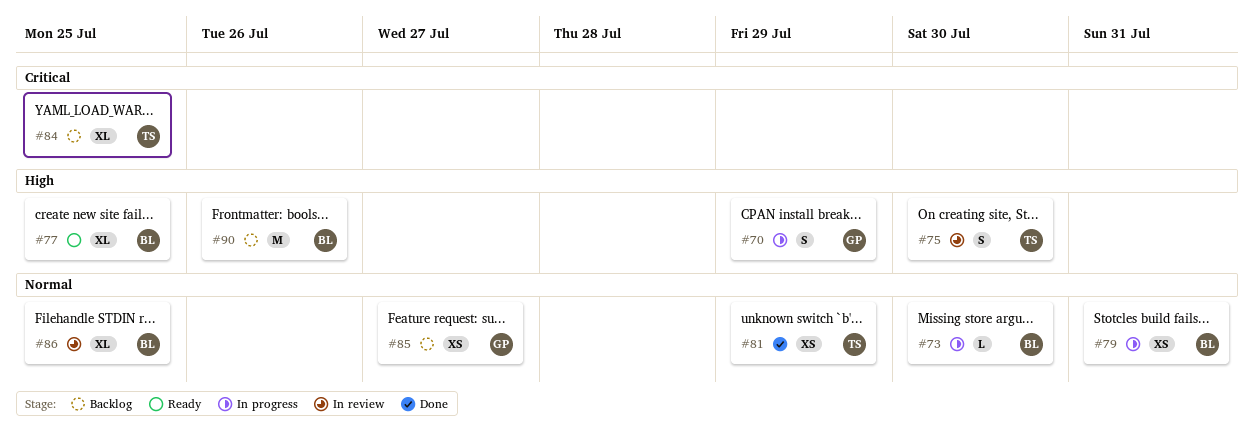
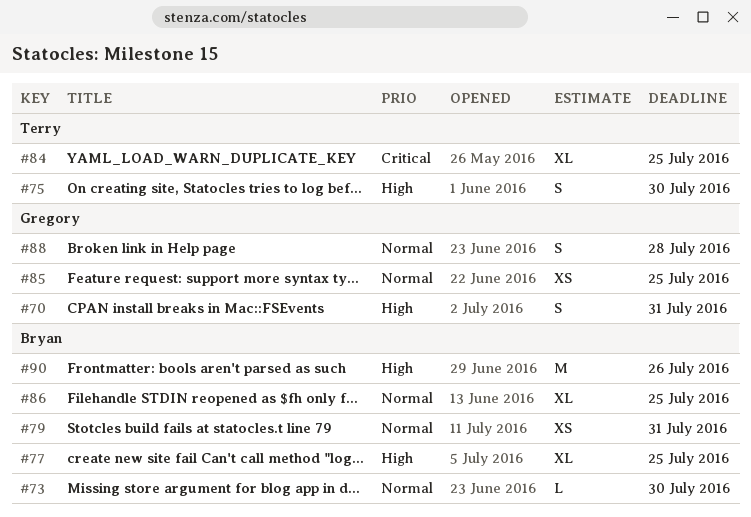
#70, due: Jul 29 -> Jul 31
#81: present -> none
#85, due: Jul 27 -> Jul 25
#88: none -> present

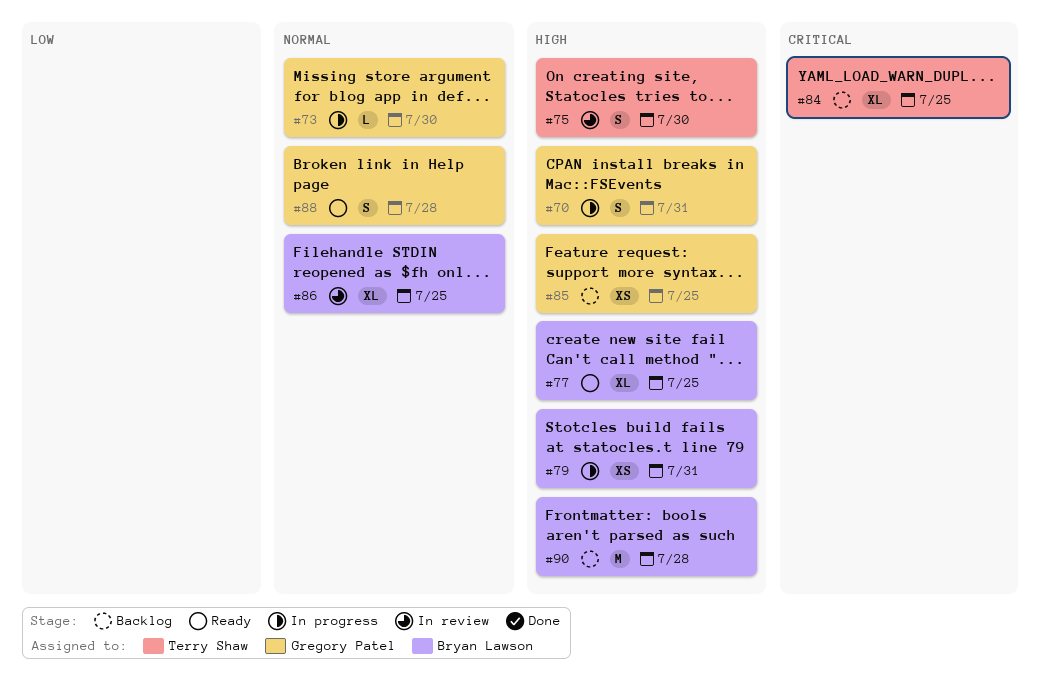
#73, owner: Bryan Lawson -> Gregory Patel
#79, priority: Normal -> High
#85, priority: Normal -> High
#90, due: Jul 26 -> Jul 28

